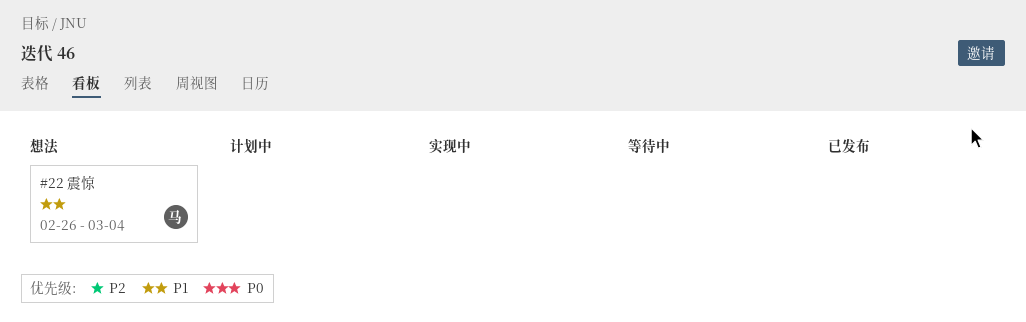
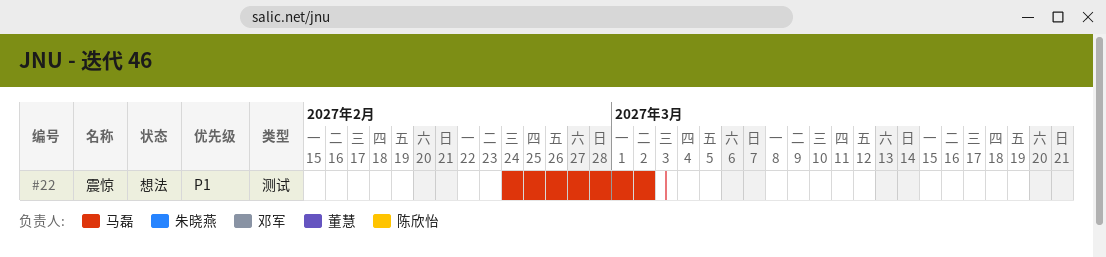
#22, start: Feb 26 -> Feb 24
#22, due: Mar 4 -> Mar 2

